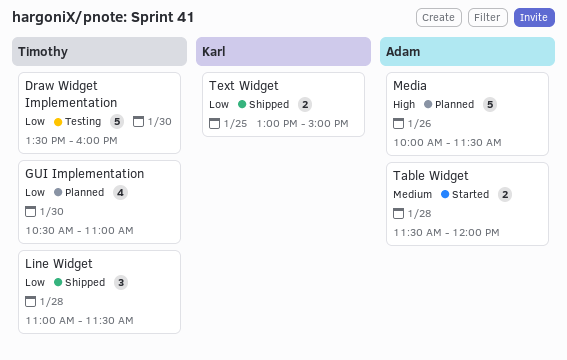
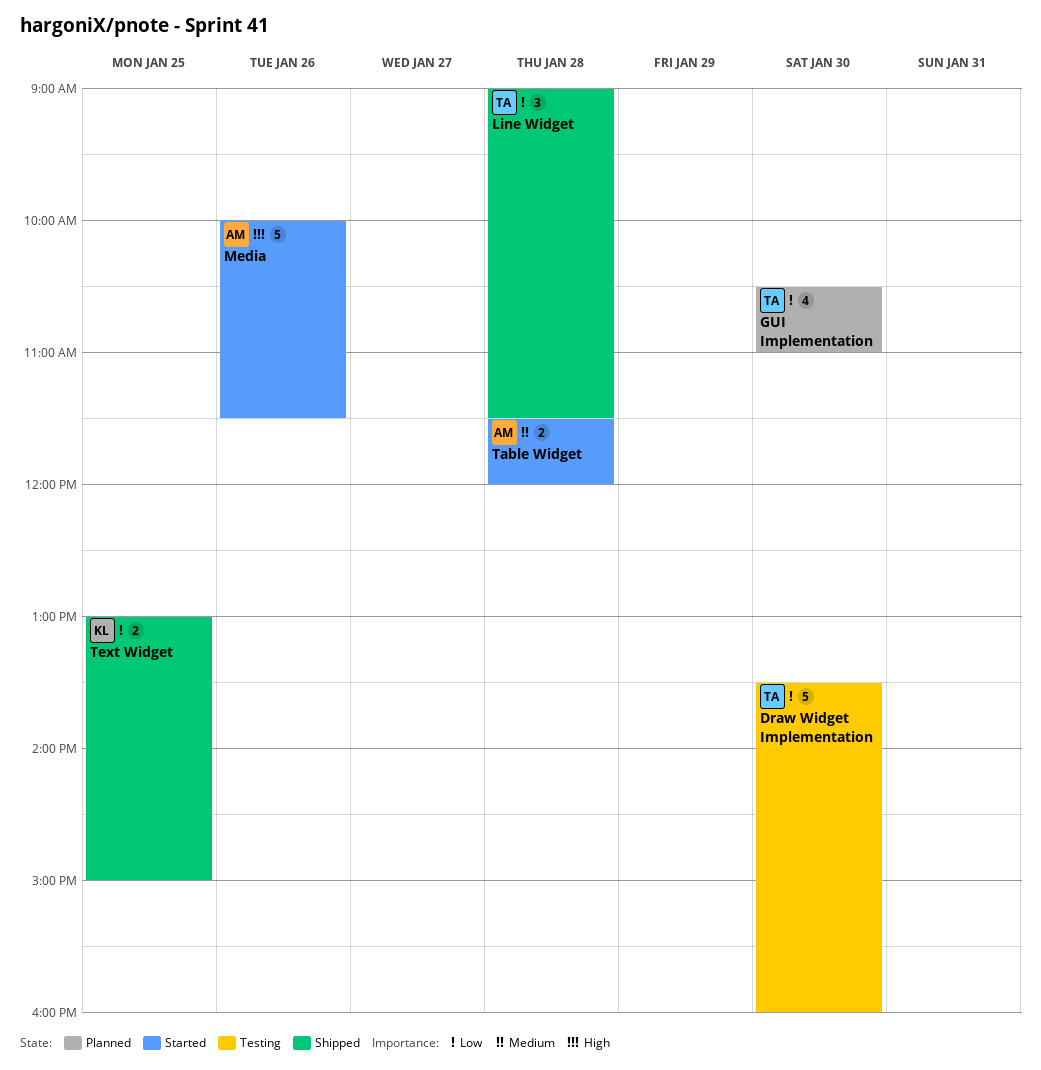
Line Widget, begins: 11:00 -> 09:00
Media, status: Planned -> Started

